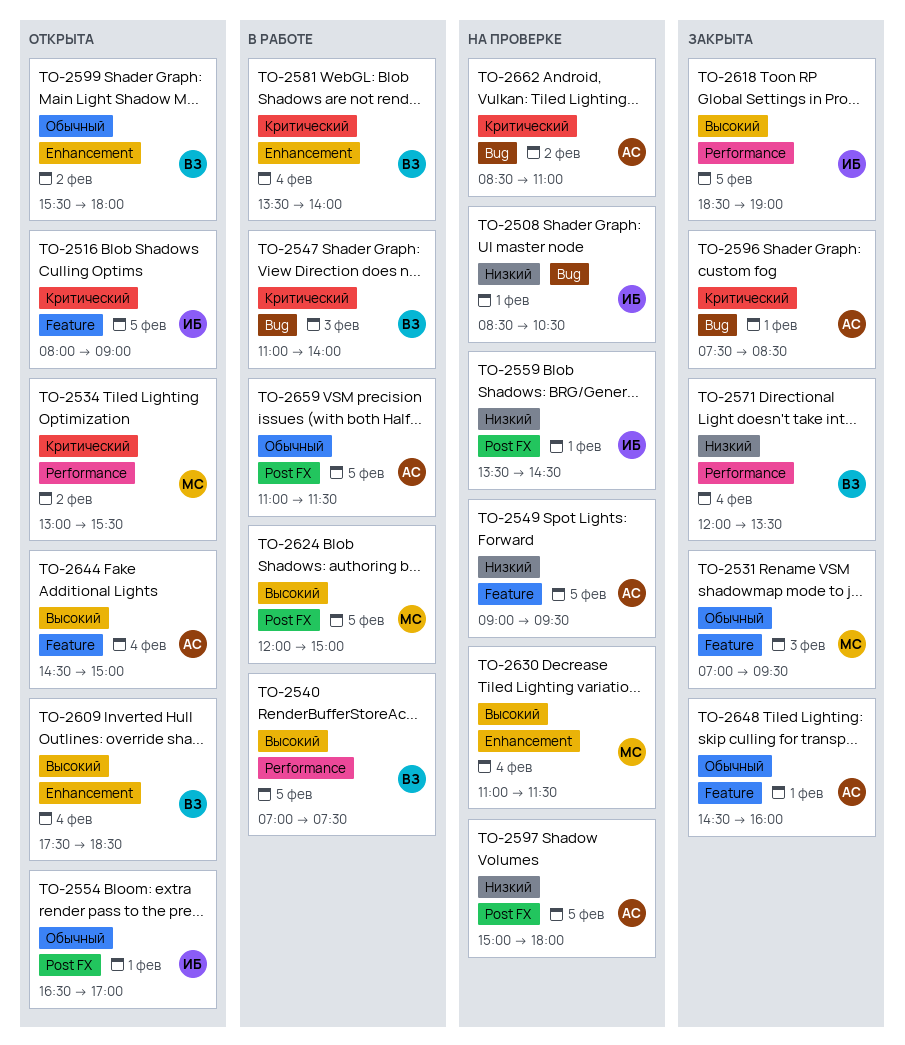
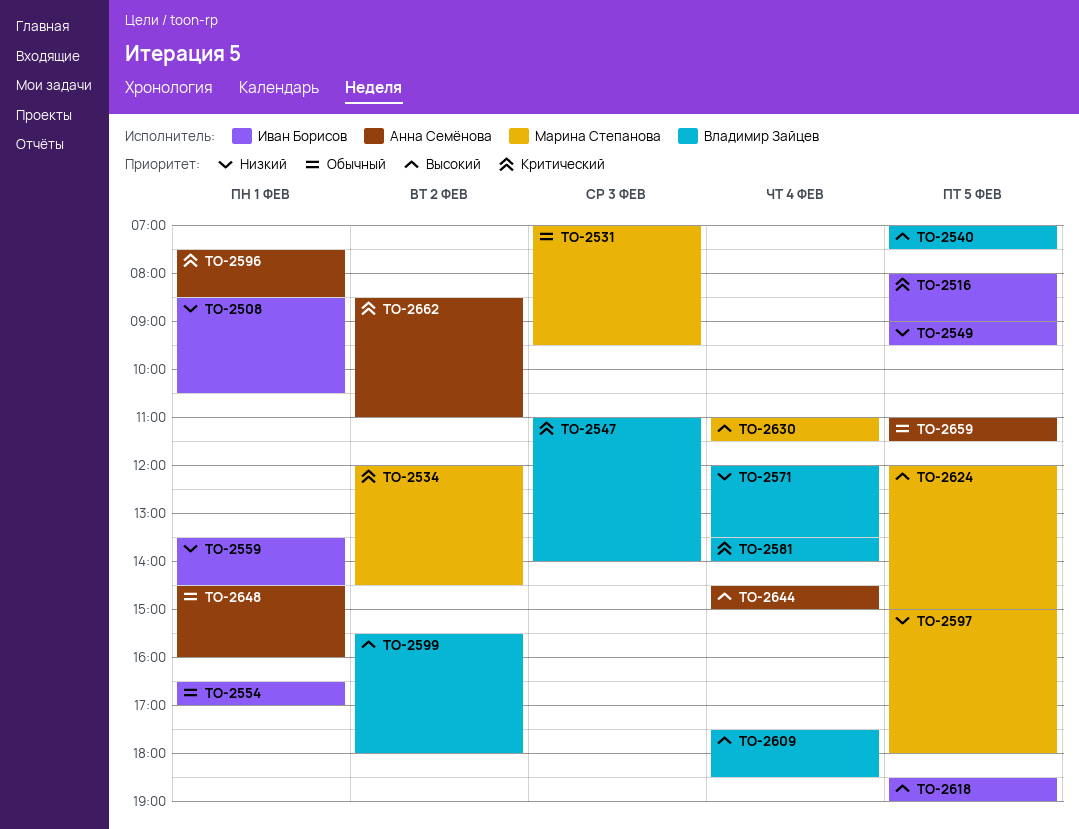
TO-2534, begins: 13:00 -> 12:00
TO-2534, ends: 15:30 -> 14:30
TO-2549, owner: Анна Семёнова -> Иван Борисов
TO-2597, owner: Анна Семёнова -> Марина Степанова
TO-2599, priority: Обычный -> Высокий

